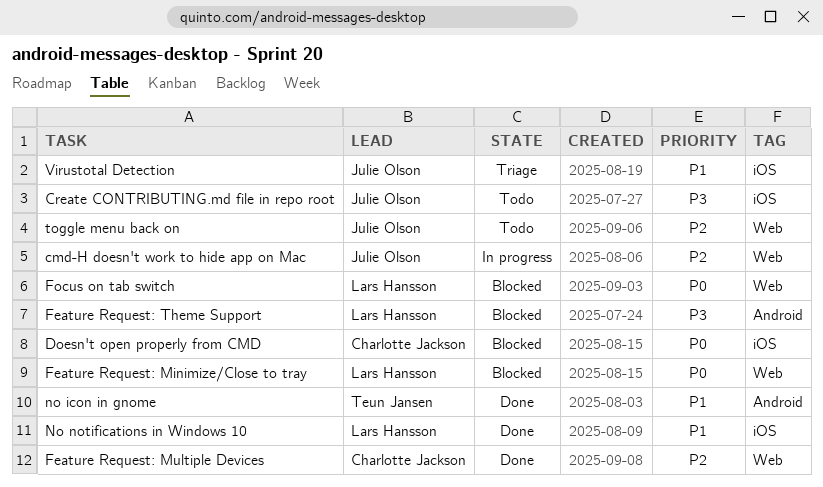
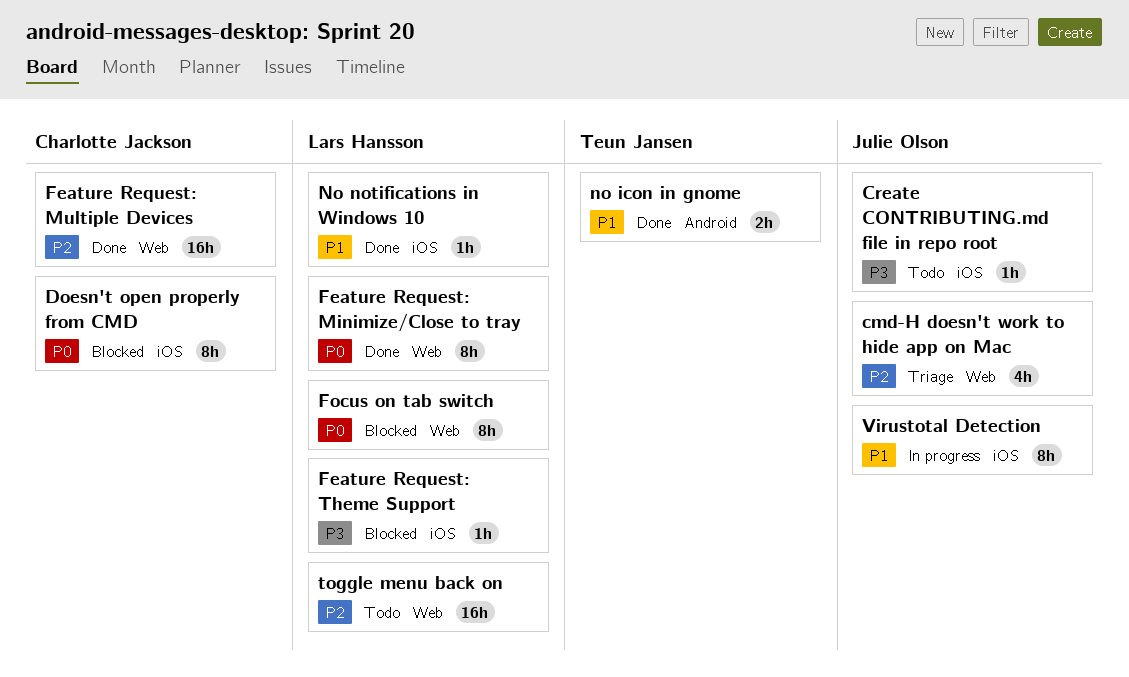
cmd-H doesn't work to hide app on Mac, status: In progress -> Triage
Feature Request: Minimize/Close to tray, status: Blocked -> Done
Feature Request: Theme Support, label: Android -> iOS
toggle menu back on, owner: Julie Olson -> Lars Hansson
Virustotal Detection, status: Triage -> In progress

